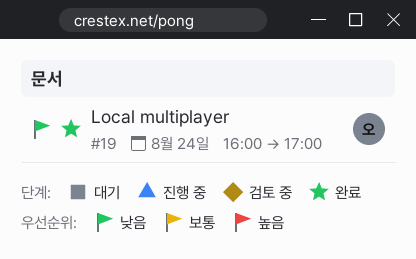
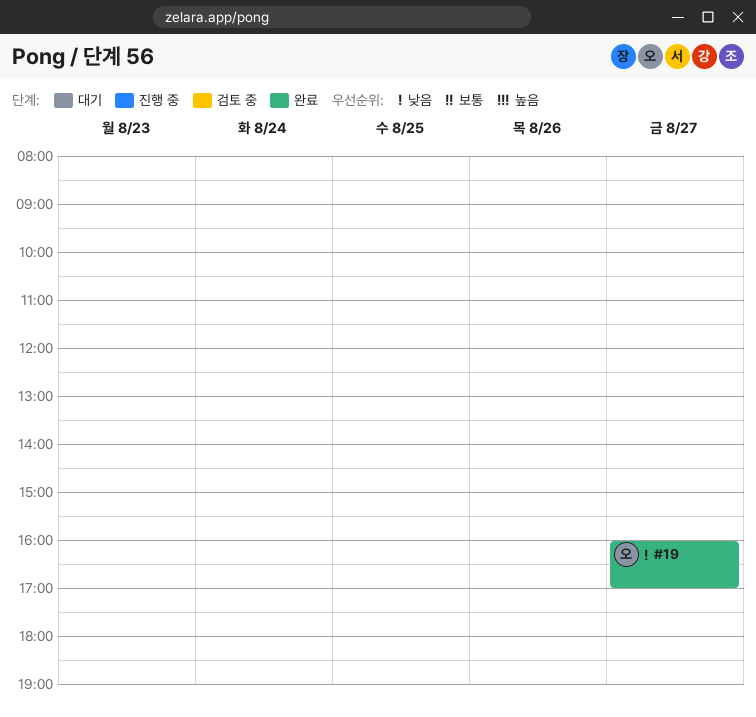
#19, day: Aug 24 -> Aug 27

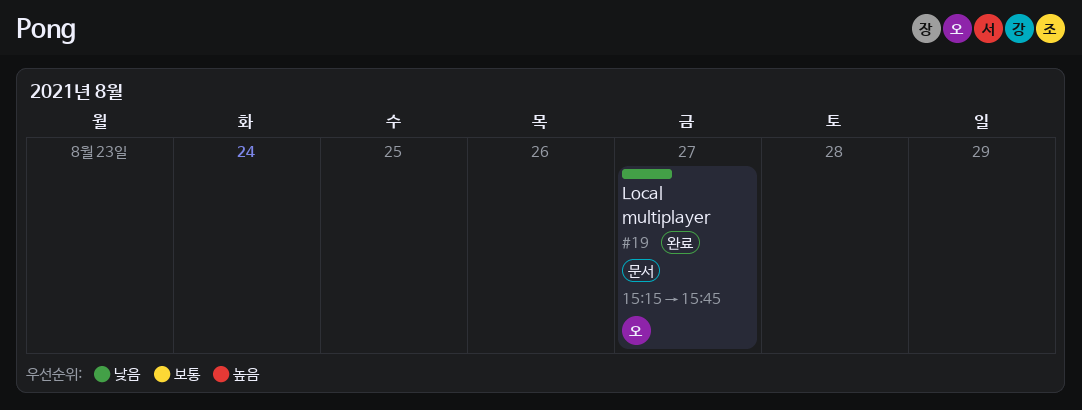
#19, begins: 16:00 -> 15:15
#19, ends: 17:00 -> 15:45

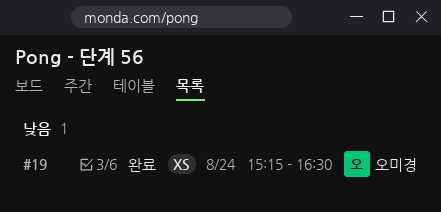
#19, day: Aug 27 -> Aug 24
#19, ends: 15:45 -> 16:30

